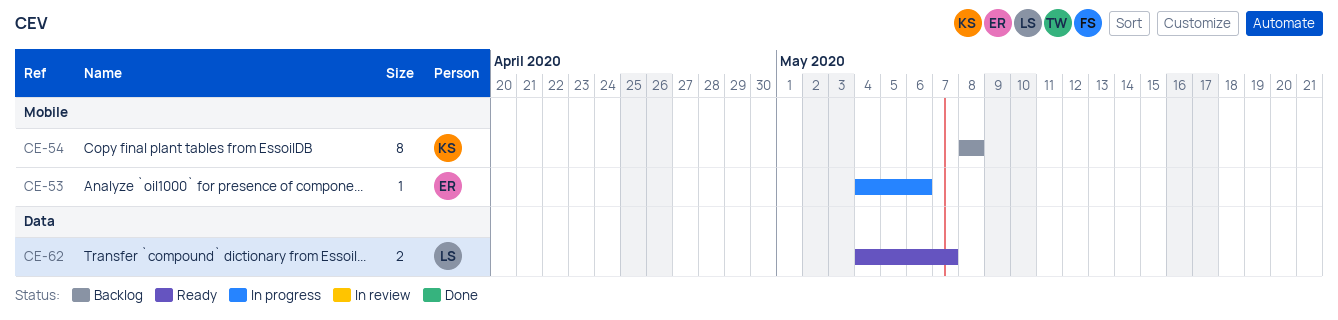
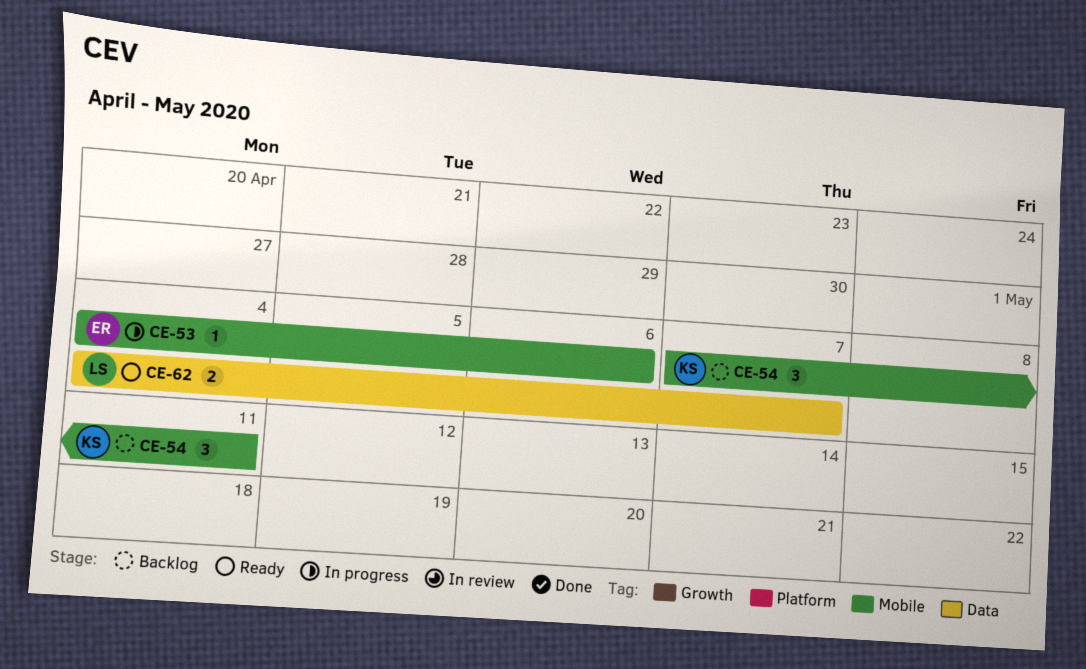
CE-54, estimate: 8 -> 3
CE-54, start: May 8 -> May 7
CE-54, due: May 8 -> May 11

